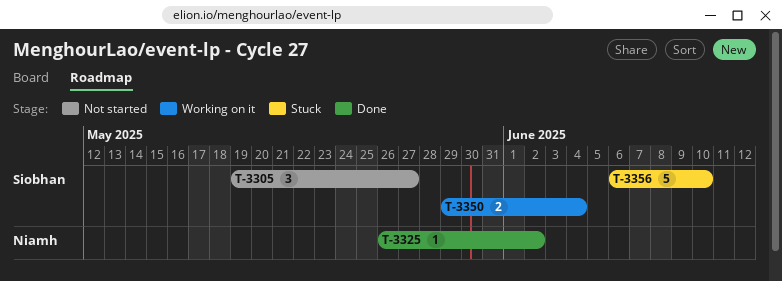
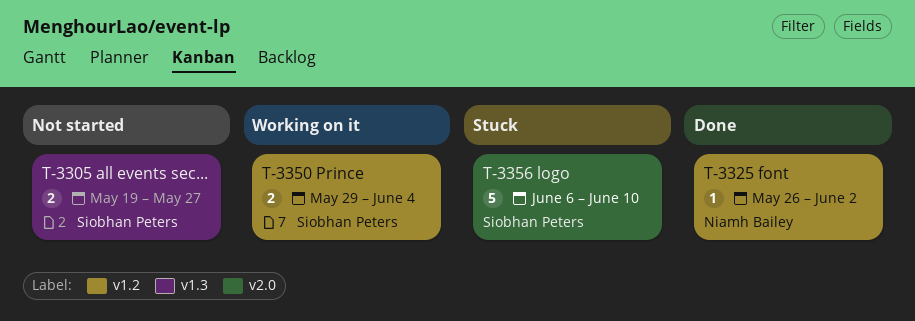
T-3305, estimate: 3 -> 2

